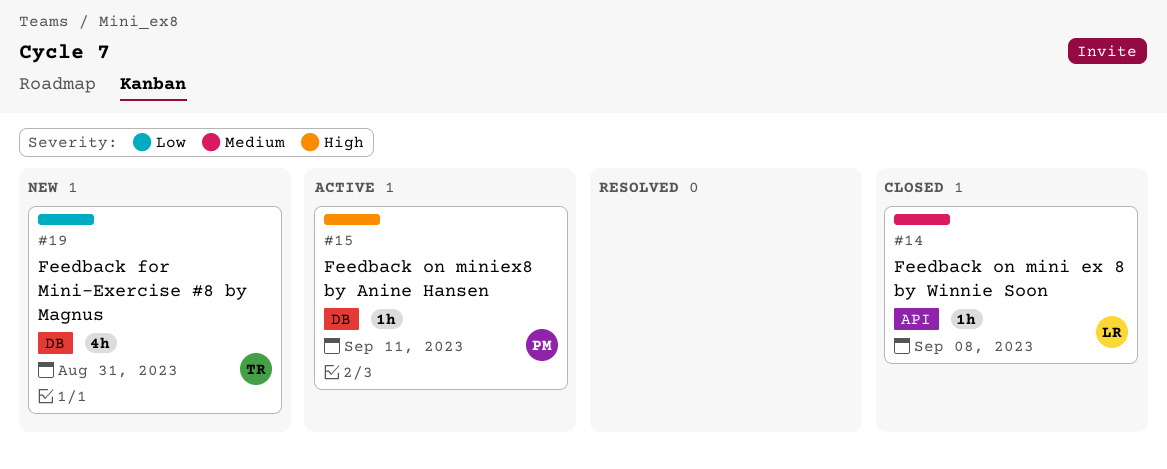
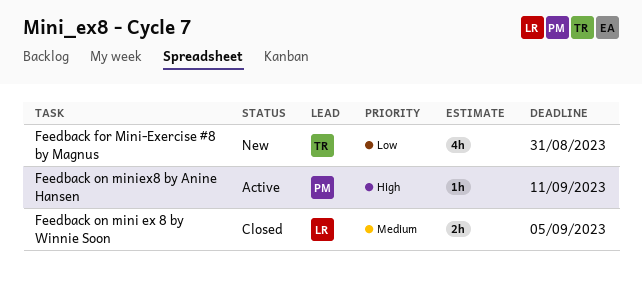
Feedback on mini ex 8 by Winnie Soon, estimate: 1h -> 2h
Feedback on mini ex 8 by Winnie Soon, due: Sep 8 -> Sep 5

